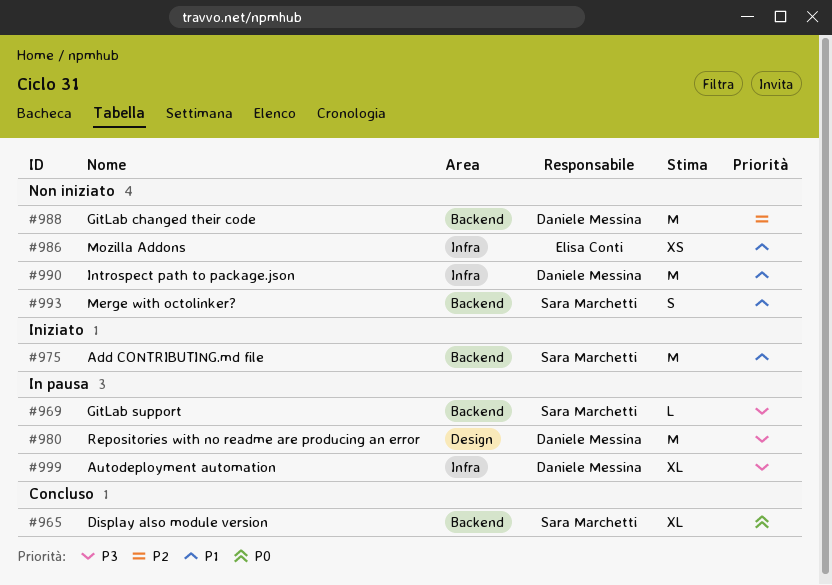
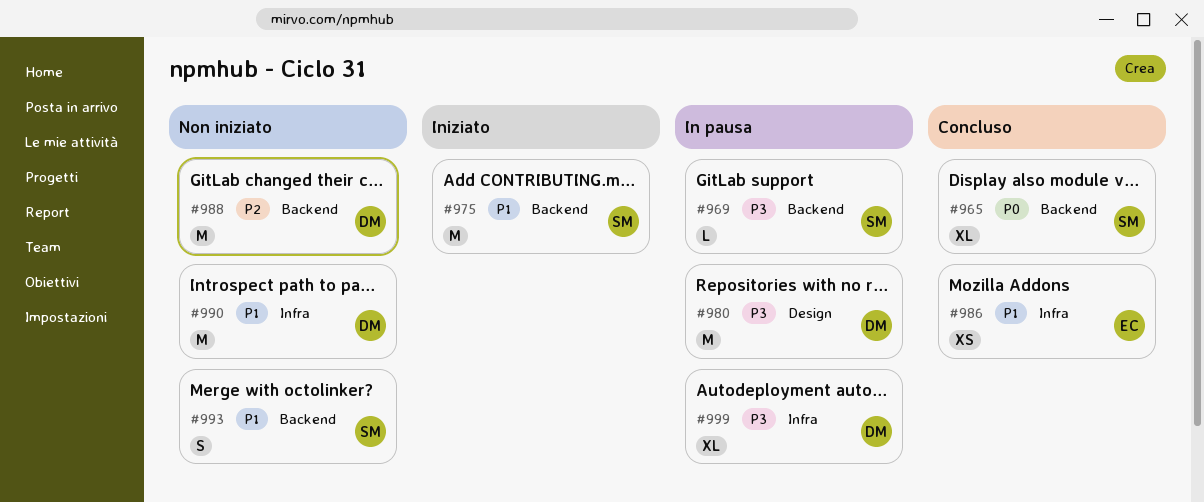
#986, status: Non iniziato -> Concluso

